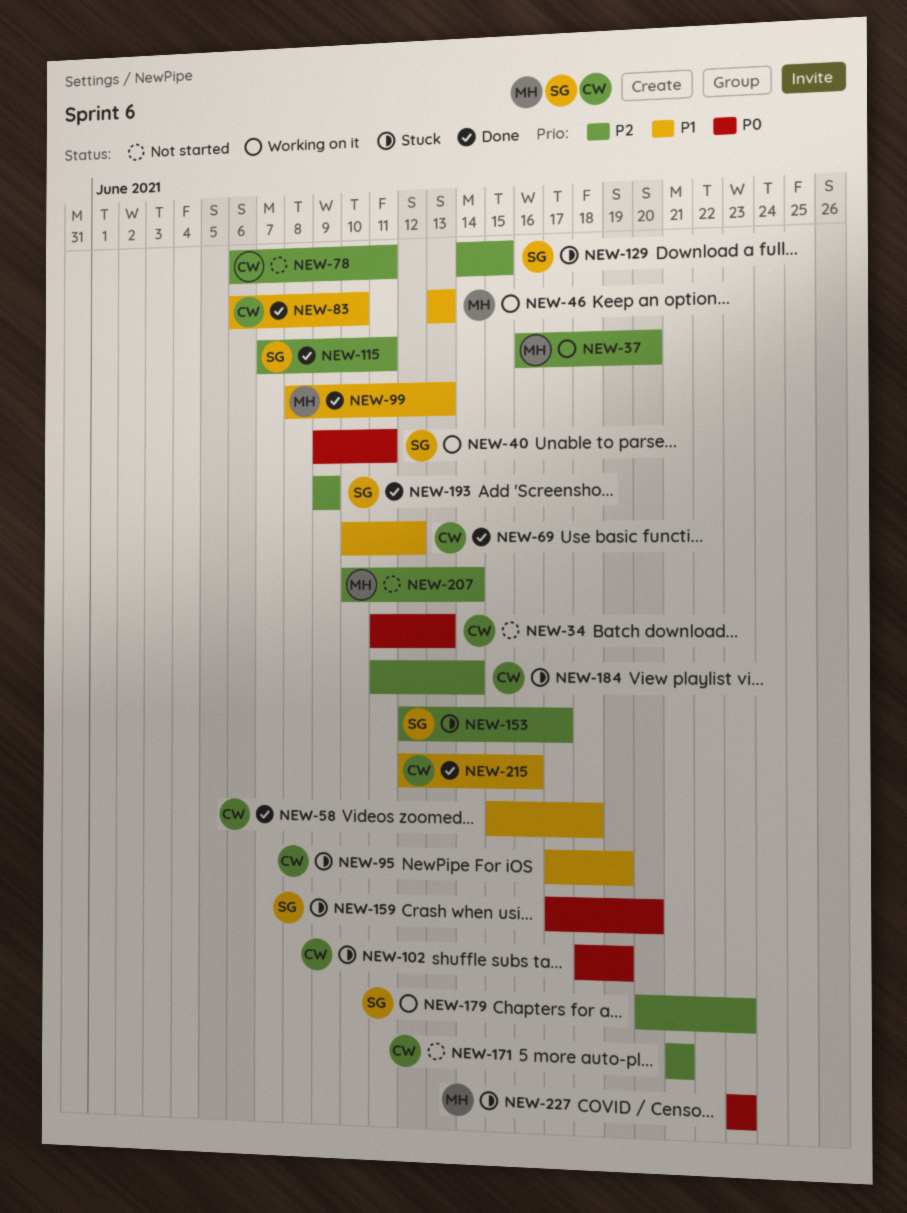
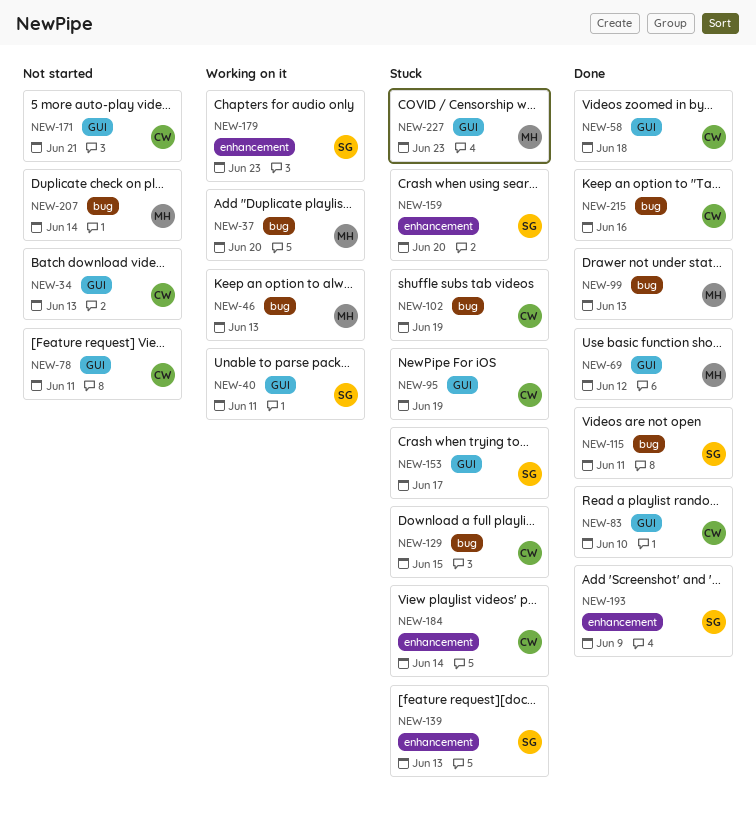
NEW-69, owner: CW -> MH
NEW-129, owner: SG -> CW
NEW-139: none -> present

